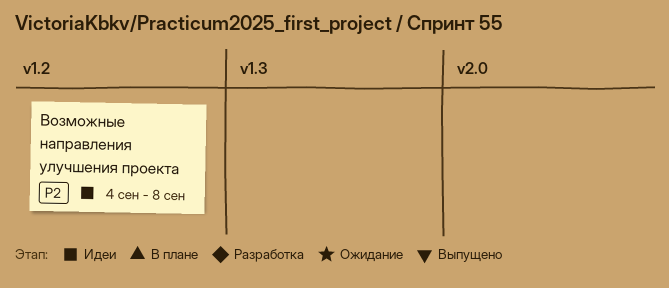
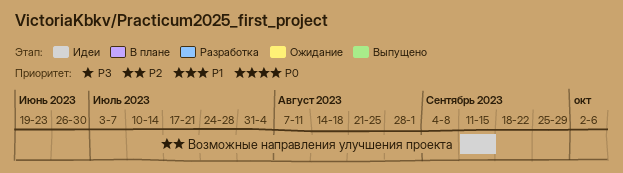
Возможные направления улучшения проекта, start: Sep 4 -> Sep 11
Возможные направления улучшения проекта, due: Sep 8 -> Sep 15

